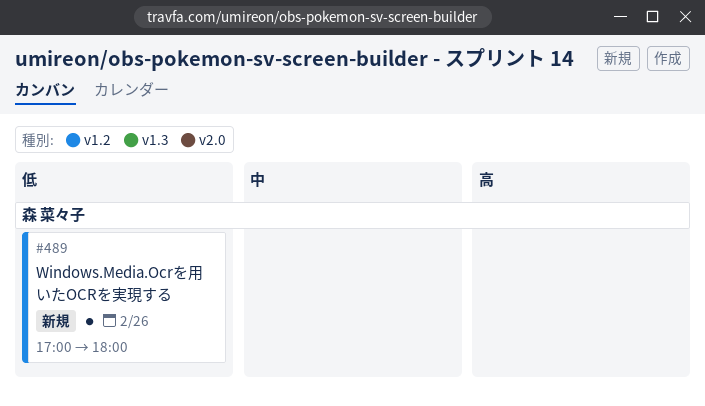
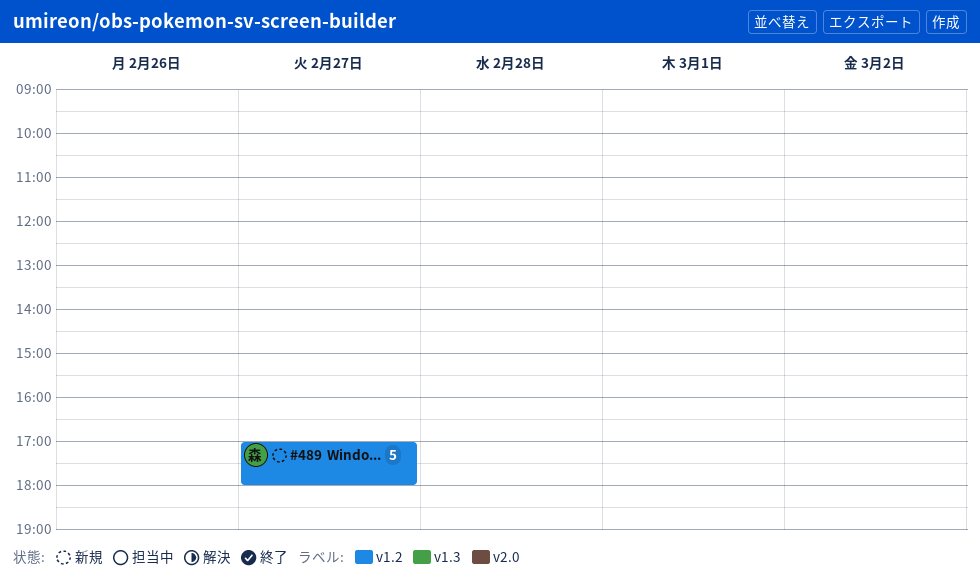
#489, estimate: 1 -> 5
#489, day: Feb 26 -> Feb 27

